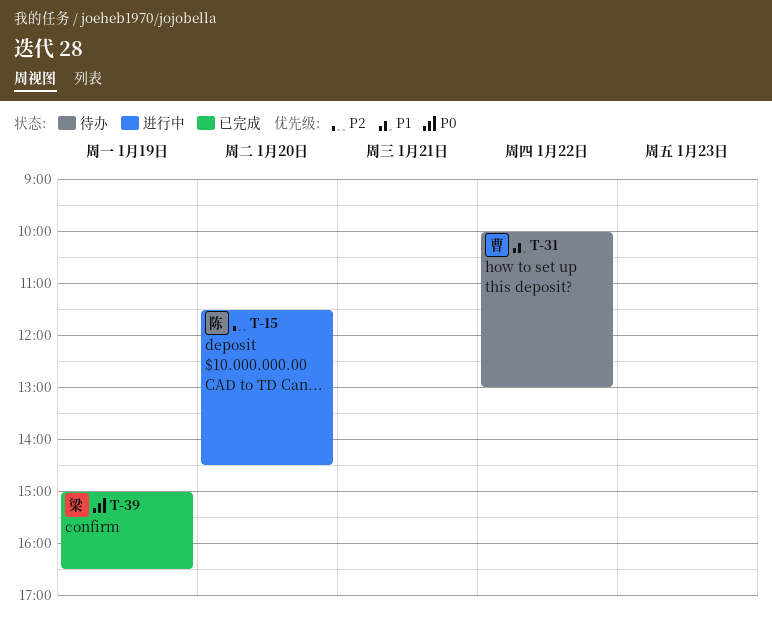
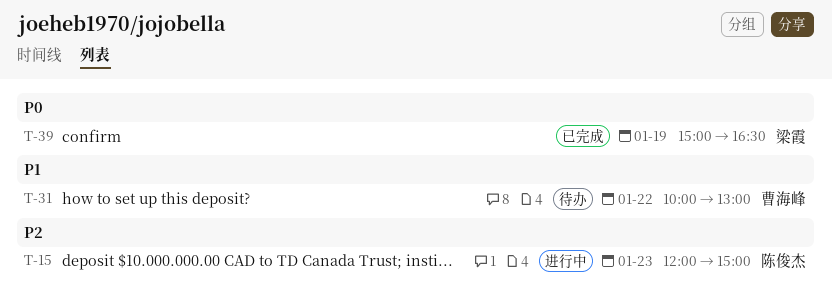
T-15, day: Jan 20 -> Jan 23
T-15, begins: 11:30 -> 12:00
T-15, ends: 14:30 -> 15:00

